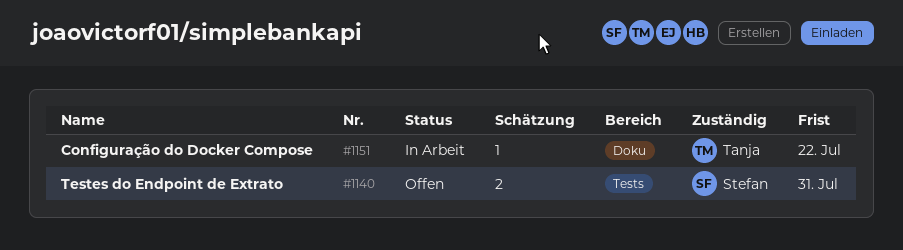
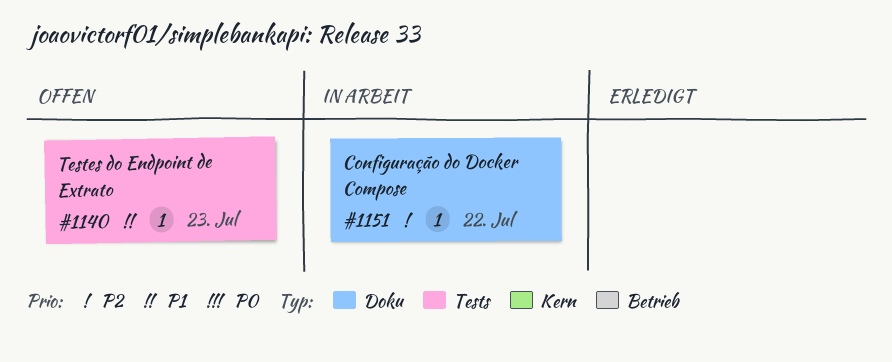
#1140, estimate: 2 -> 1
#1140, due: Jul 31 -> Jul 23

